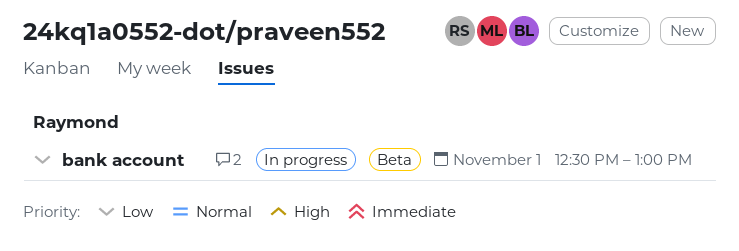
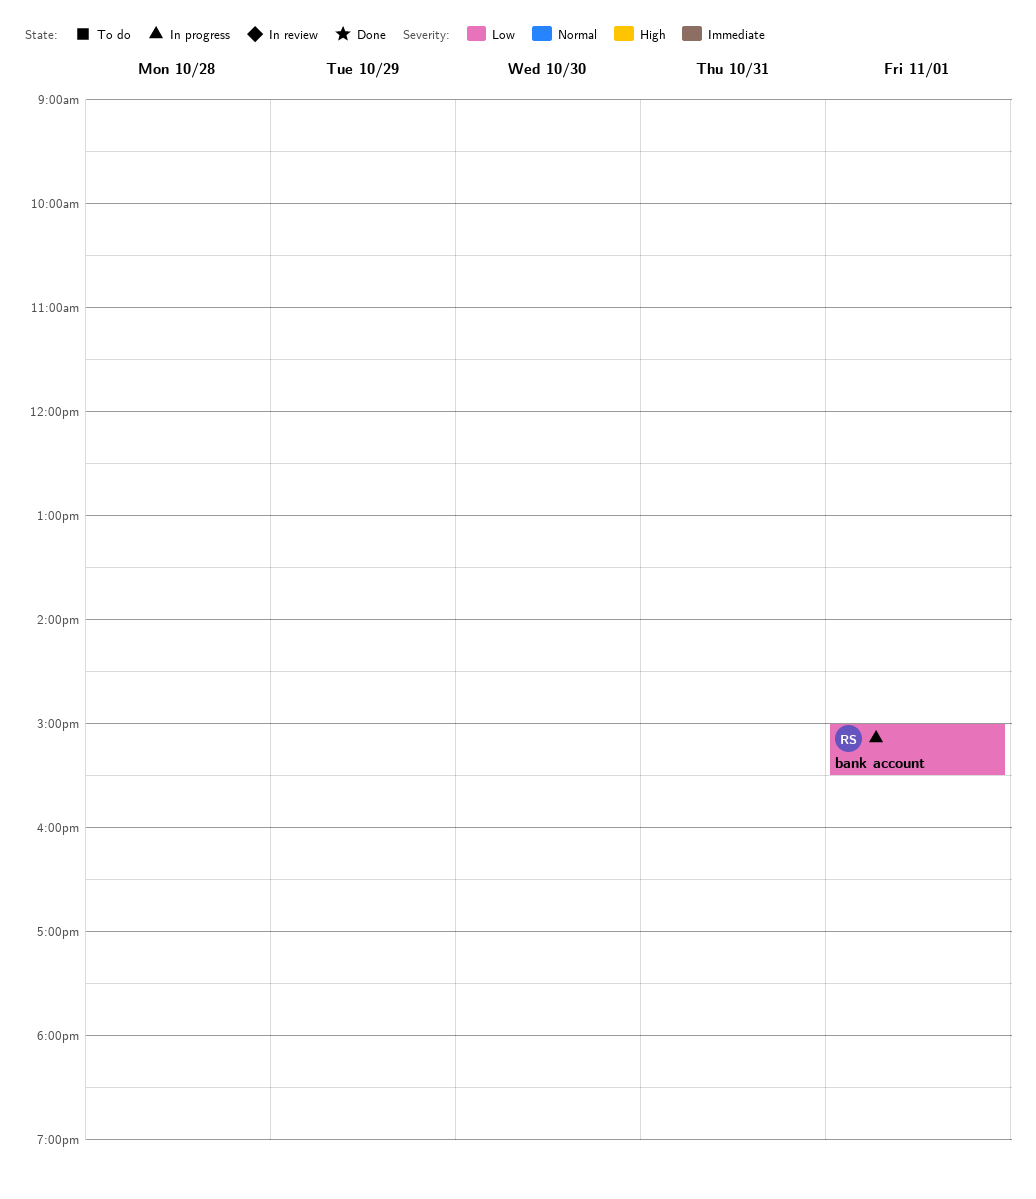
bank account, begins: 12:30 -> 15:00
bank account, ends: 13:00 -> 15:30

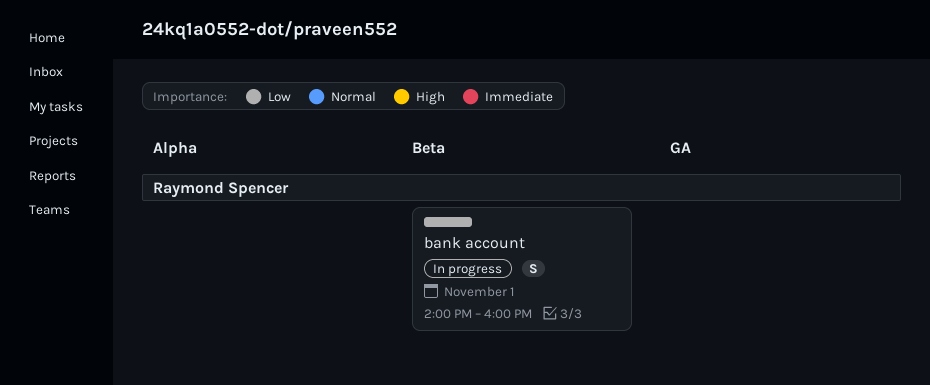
bank account, begins: 15:00 -> 14:00
bank account, ends: 15:30 -> 16:00

